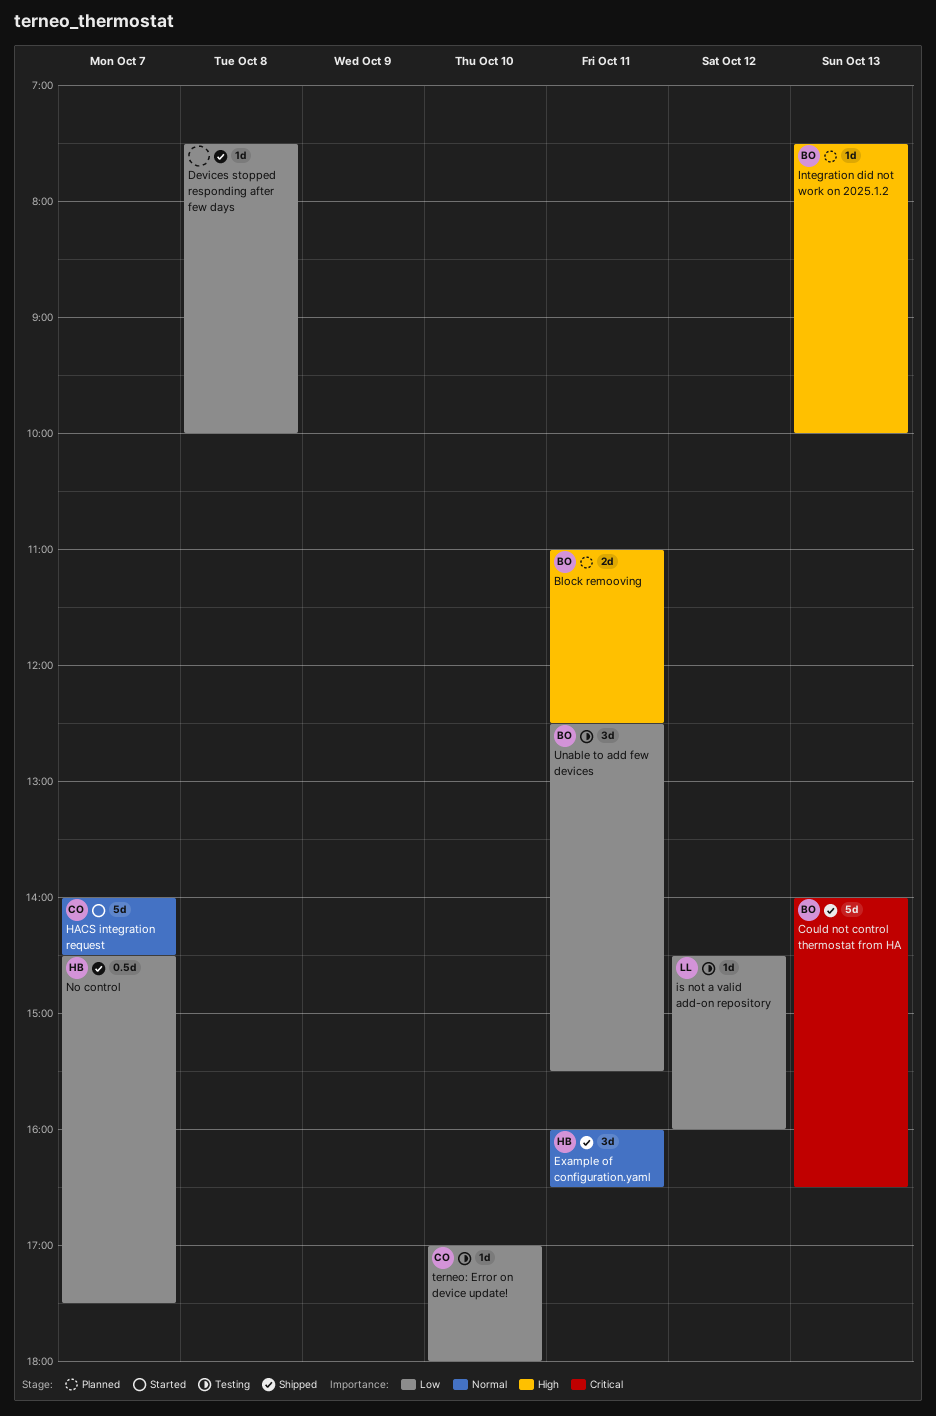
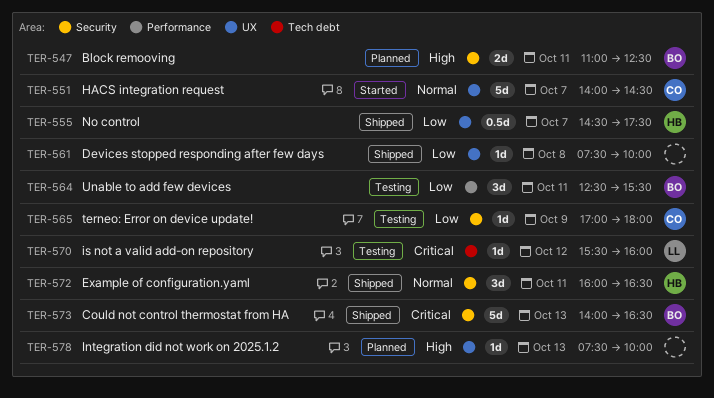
Integration did not work on 2025.1.2, owner: BO -> none
is not a valid add-on repository, priority: Low -> Critical
is not a valid add-on repository, begins: 14:30 -> 15:30
terneo: Error on device update!, day: Oct 10 -> Oct 9

